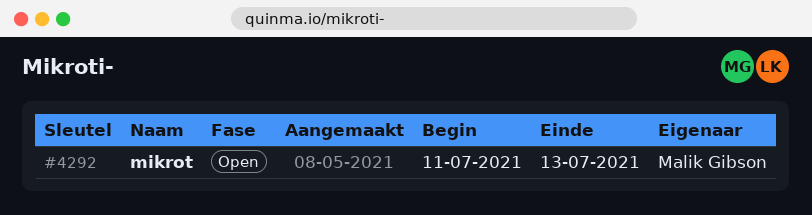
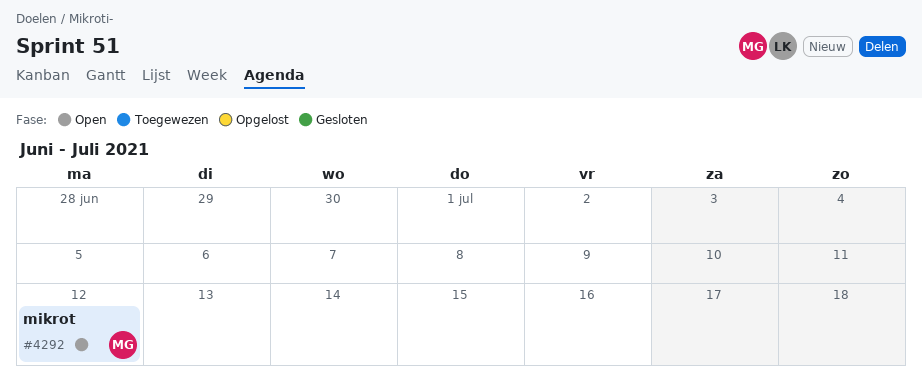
#4292, due: Jul 13 -> Jul 12

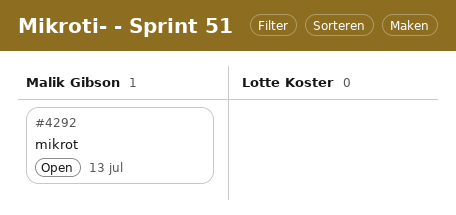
#4292, due: Jul 12 -> Jul 13

